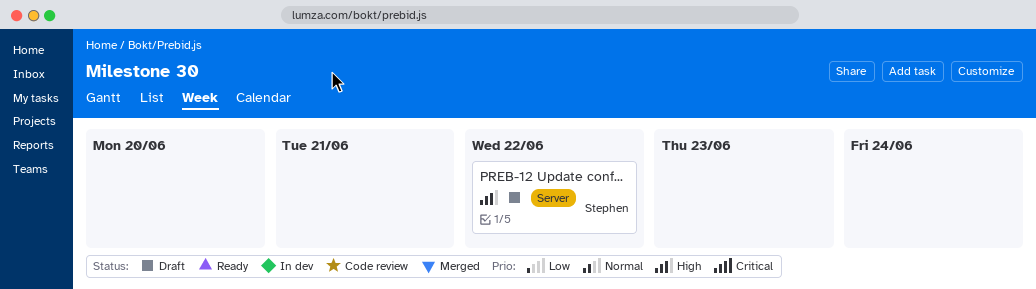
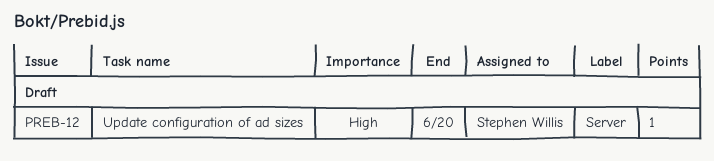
PREB-12, due: Jun 22 -> Jun 20

